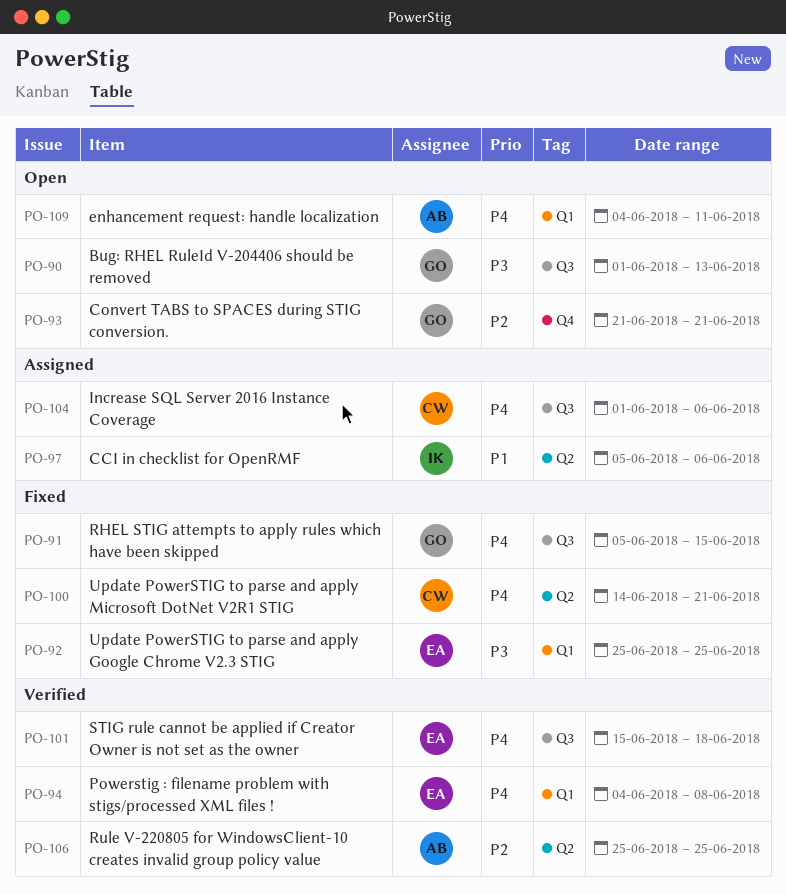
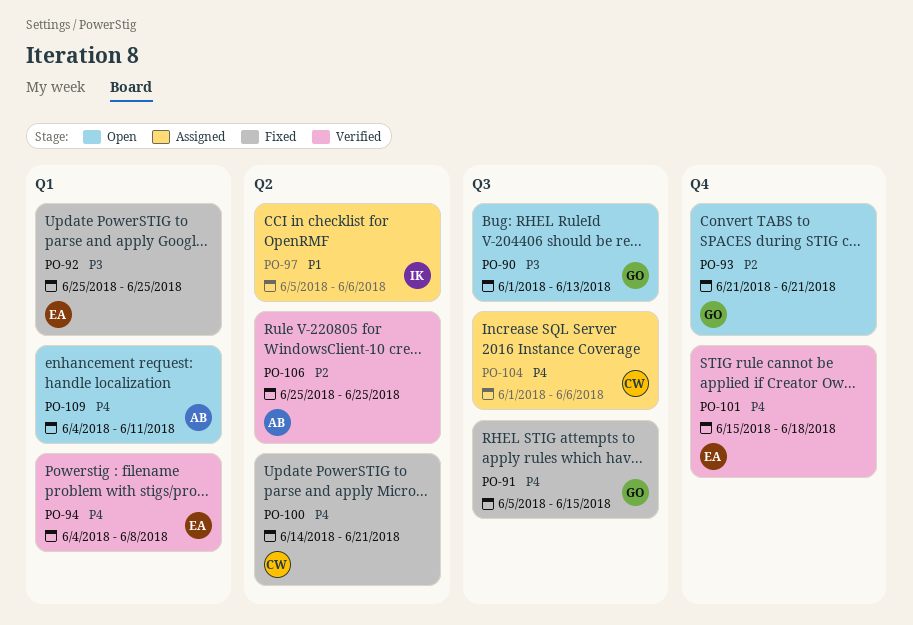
PO-101, label: Q3 -> Q4

